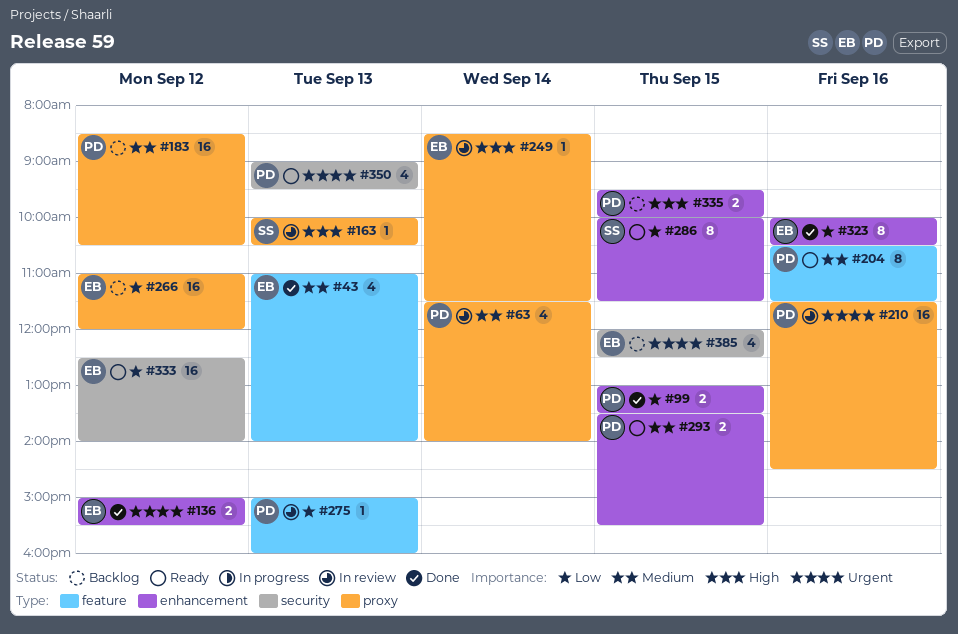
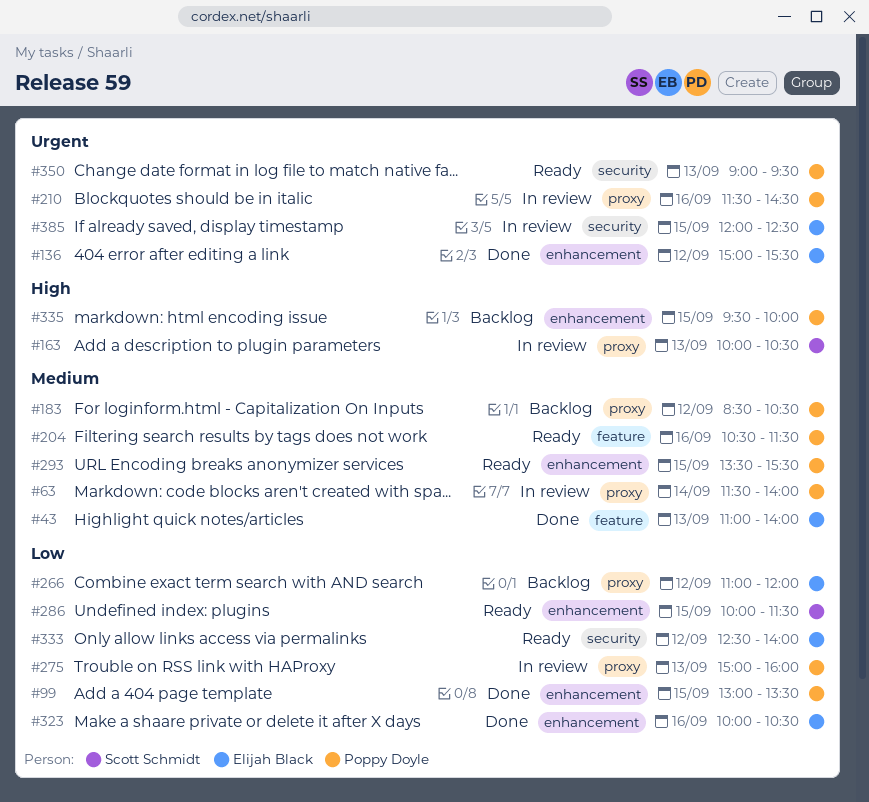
#249: present -> none
#275, label: feature -> proxy
#385, status: Backlog -> In review

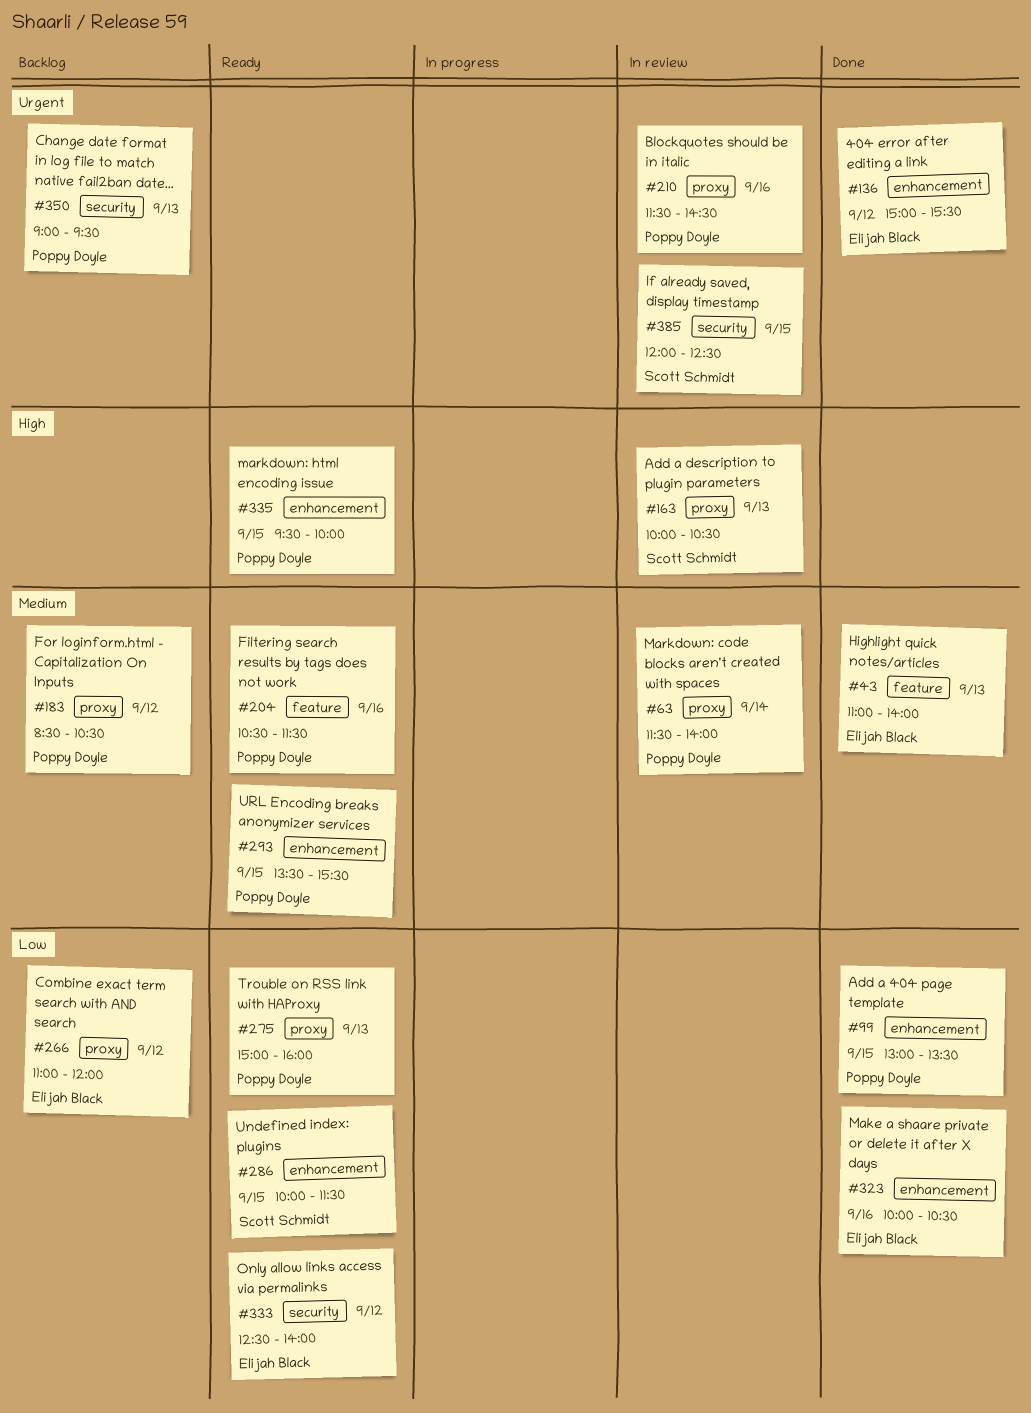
#275, status: In review -> Ready
#335, status: Backlog -> Ready
#350, status: Ready -> Backlog
#385, owner: Elijah Black -> Scott Schmidt

